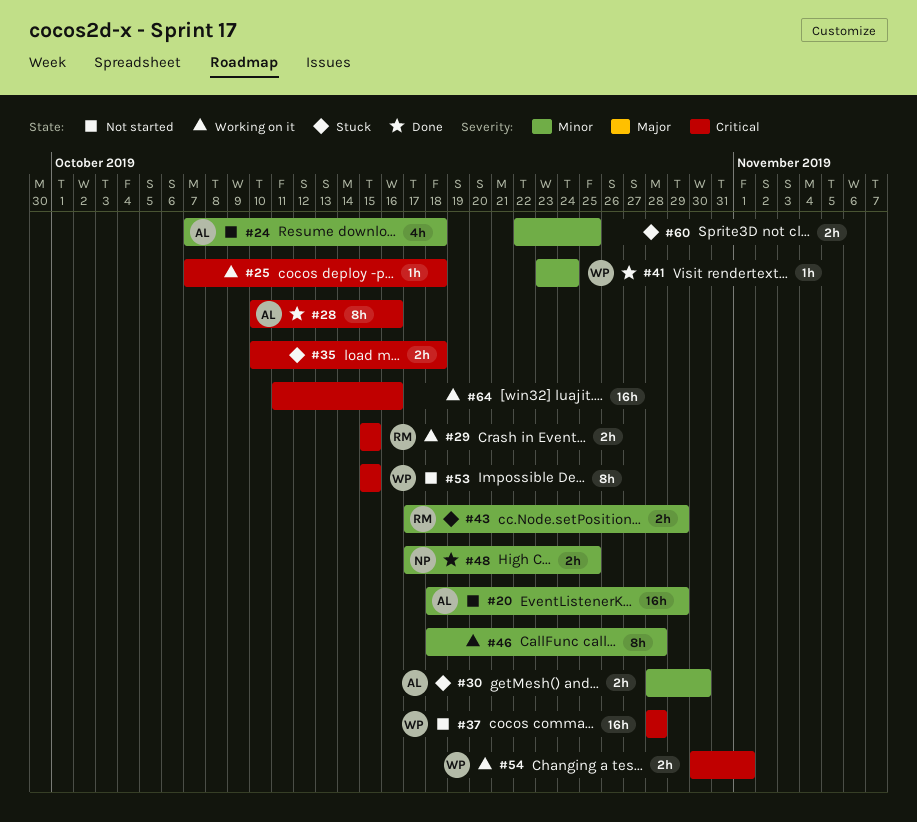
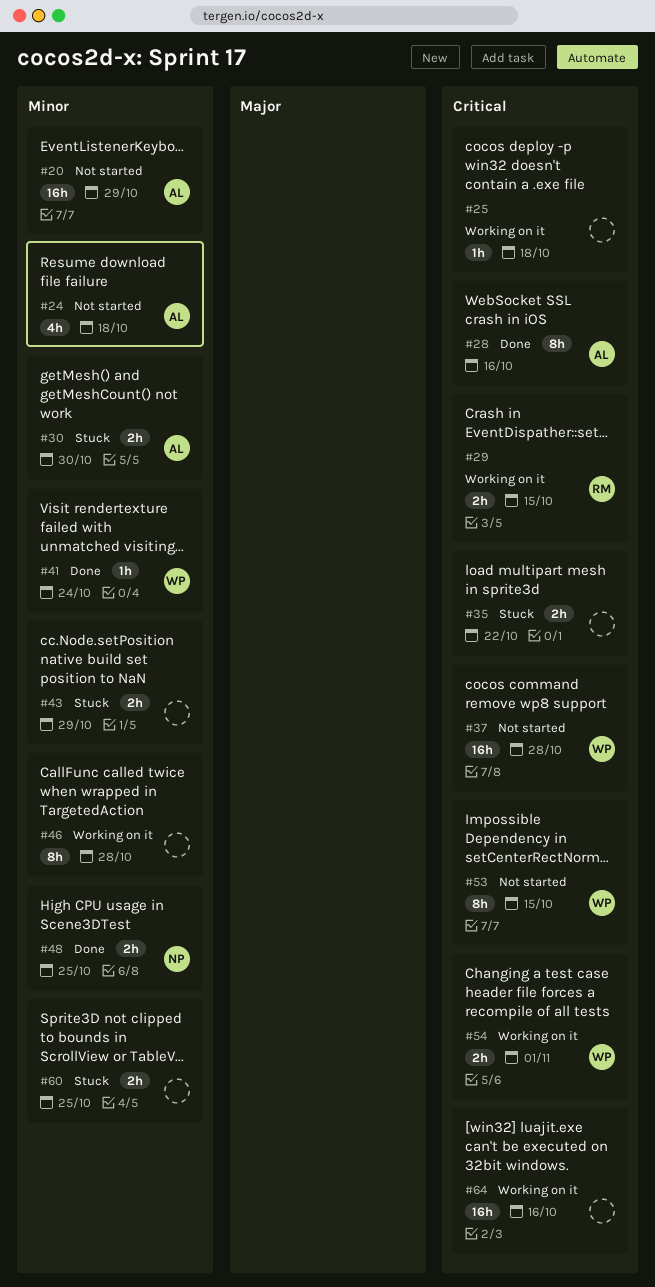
#35, due: Oct 18 -> Oct 22
#43, owner: RM -> none

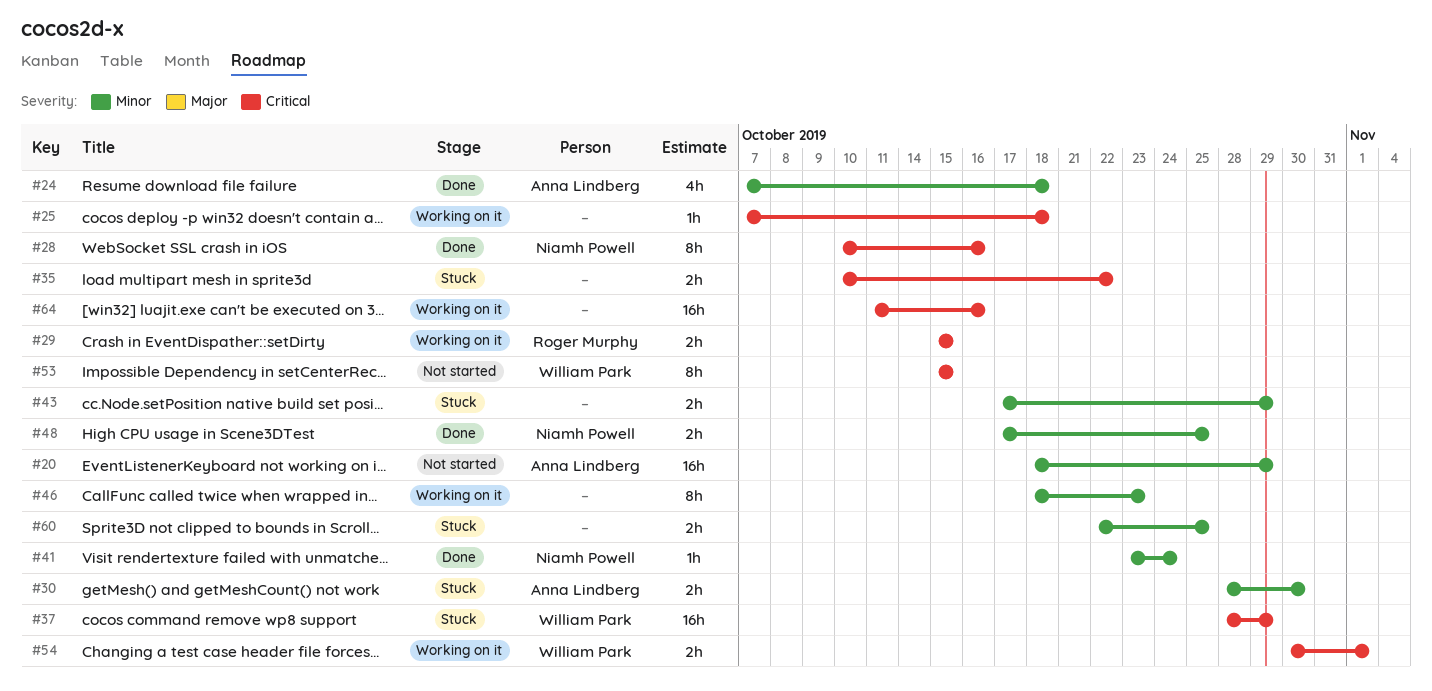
#24, status: Not started -> Done
#28, owner: Anna Lindberg -> Niamh Powell
#37, status: Not started -> Stuck
#37, due: Oct 28 -> Oct 29
#41, owner: William Park -> Niamh Powell
#46, due: Oct 28 -> Oct 23

